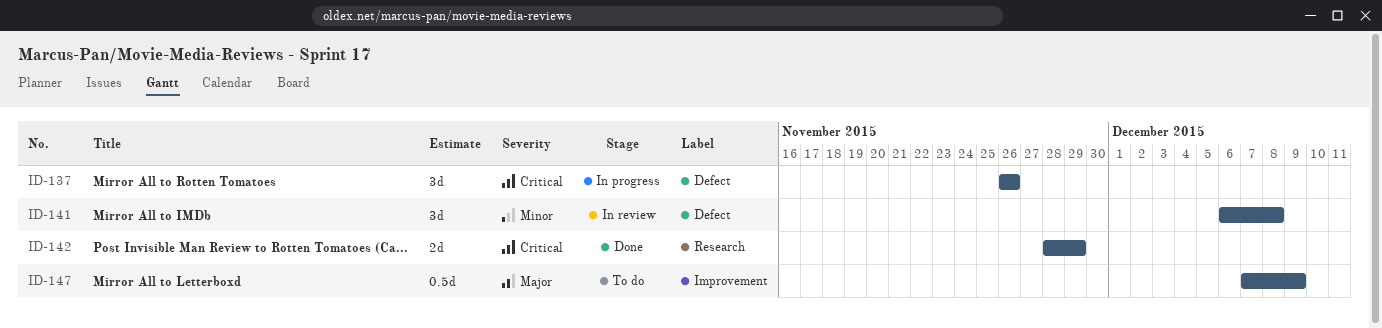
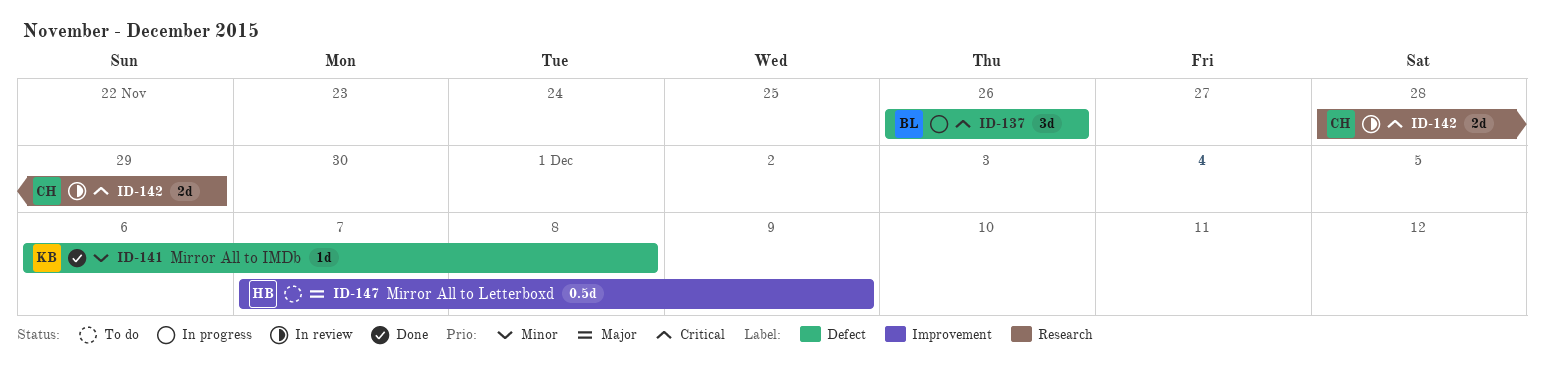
ID-141, status: In review -> Done
ID-141, estimate: 3d -> 1d
ID-142, status: Done -> In review

